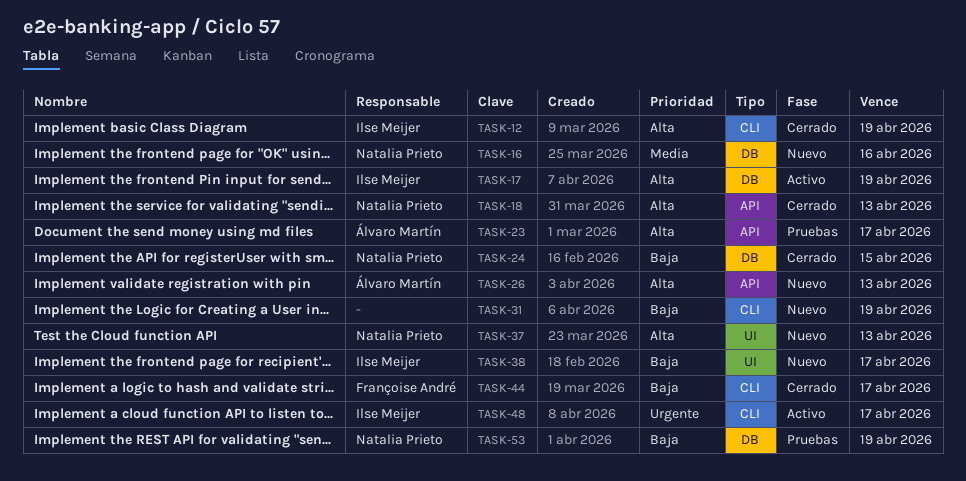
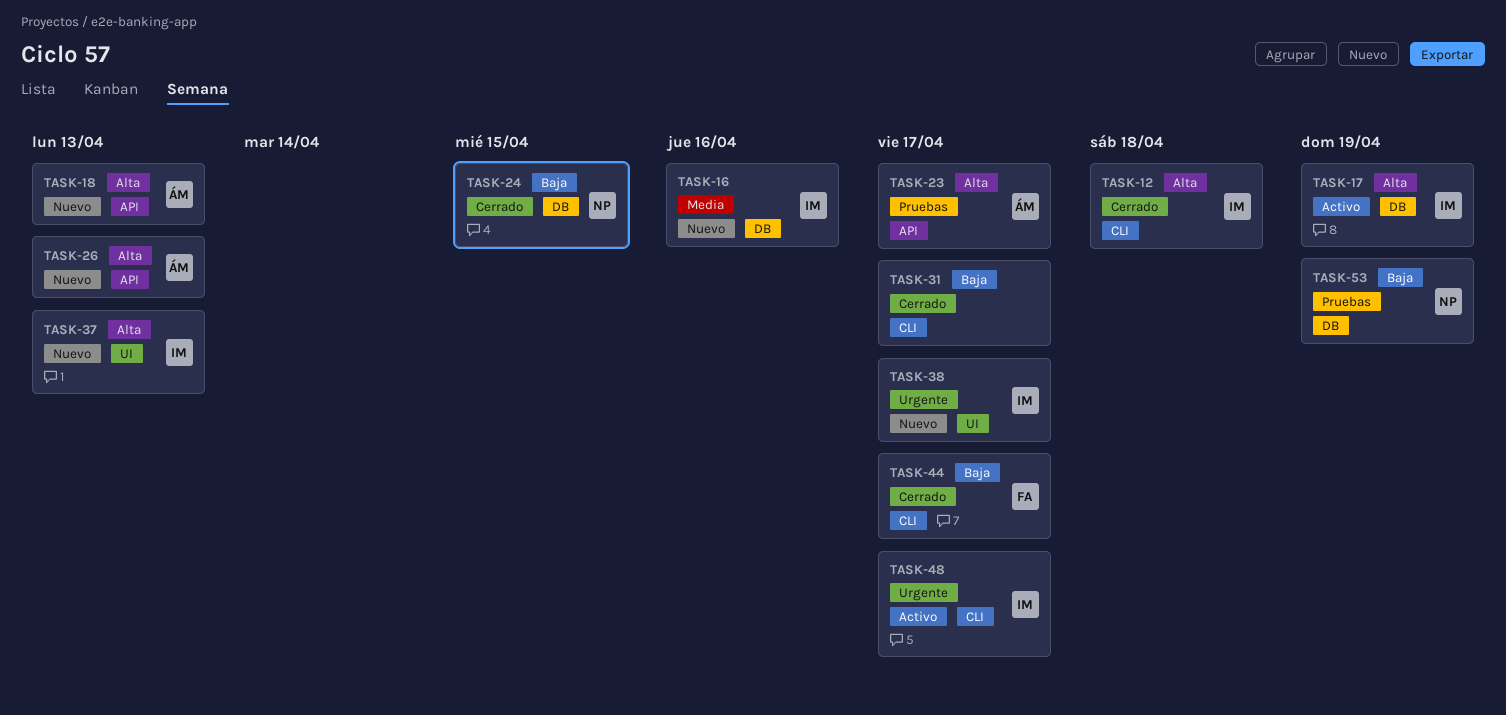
TASK-12, due: Apr 19 -> Apr 18
TASK-16, owner: Natalia Prieto -> Ilse Meijer
TASK-18, status: Cerrado -> Nuevo
TASK-18, owner: Natalia Prieto -> Álvaro Martín
TASK-31, status: Nuevo -> Cerrado
TASK-31, due: Apr 19 -> Apr 17
TASK-37, owner: Natalia Prieto -> Ilse Meijer
TASK-38, priority: Baja -> Urgente

